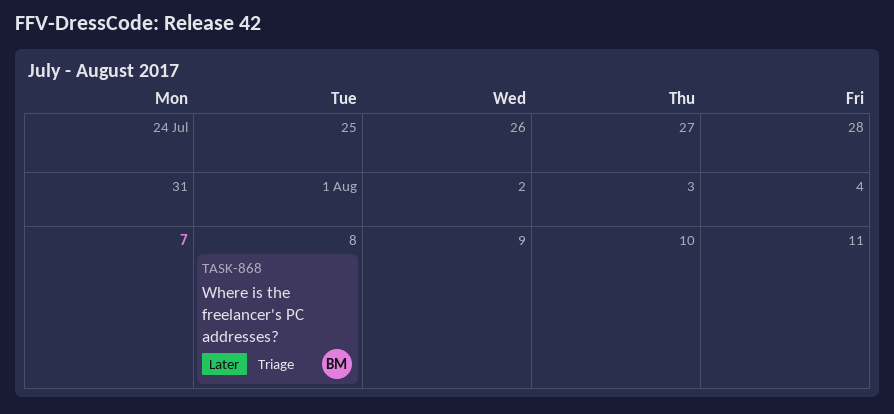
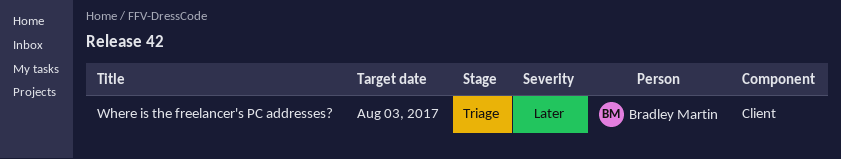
Where is the freelancer's PC addresses?, due: Aug 8 -> Aug 3

